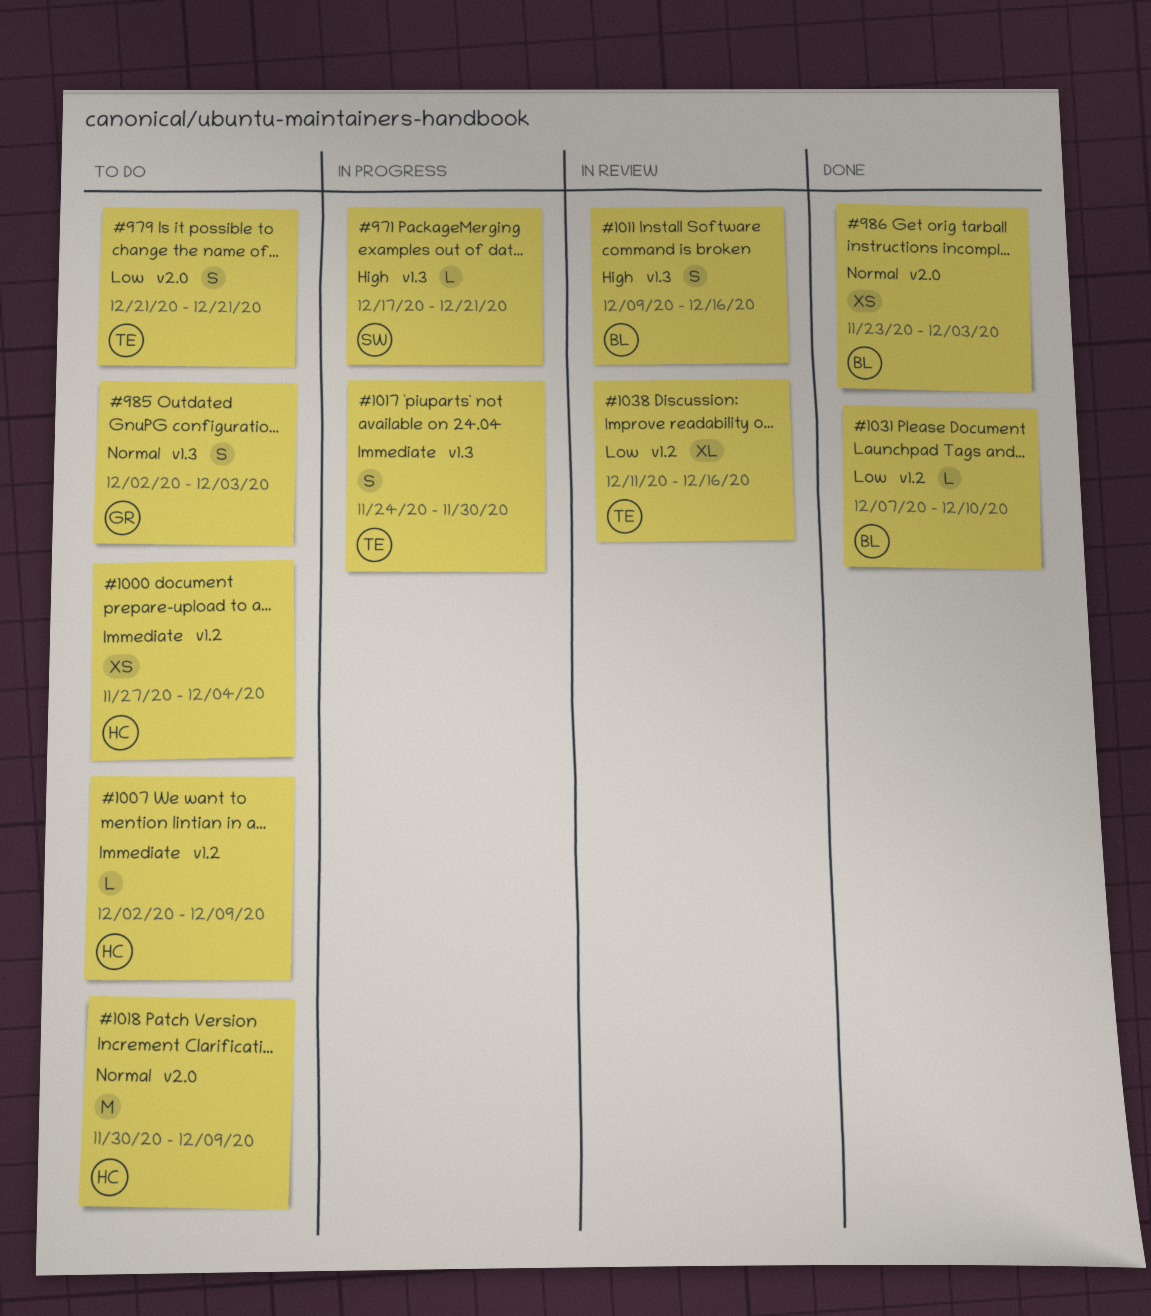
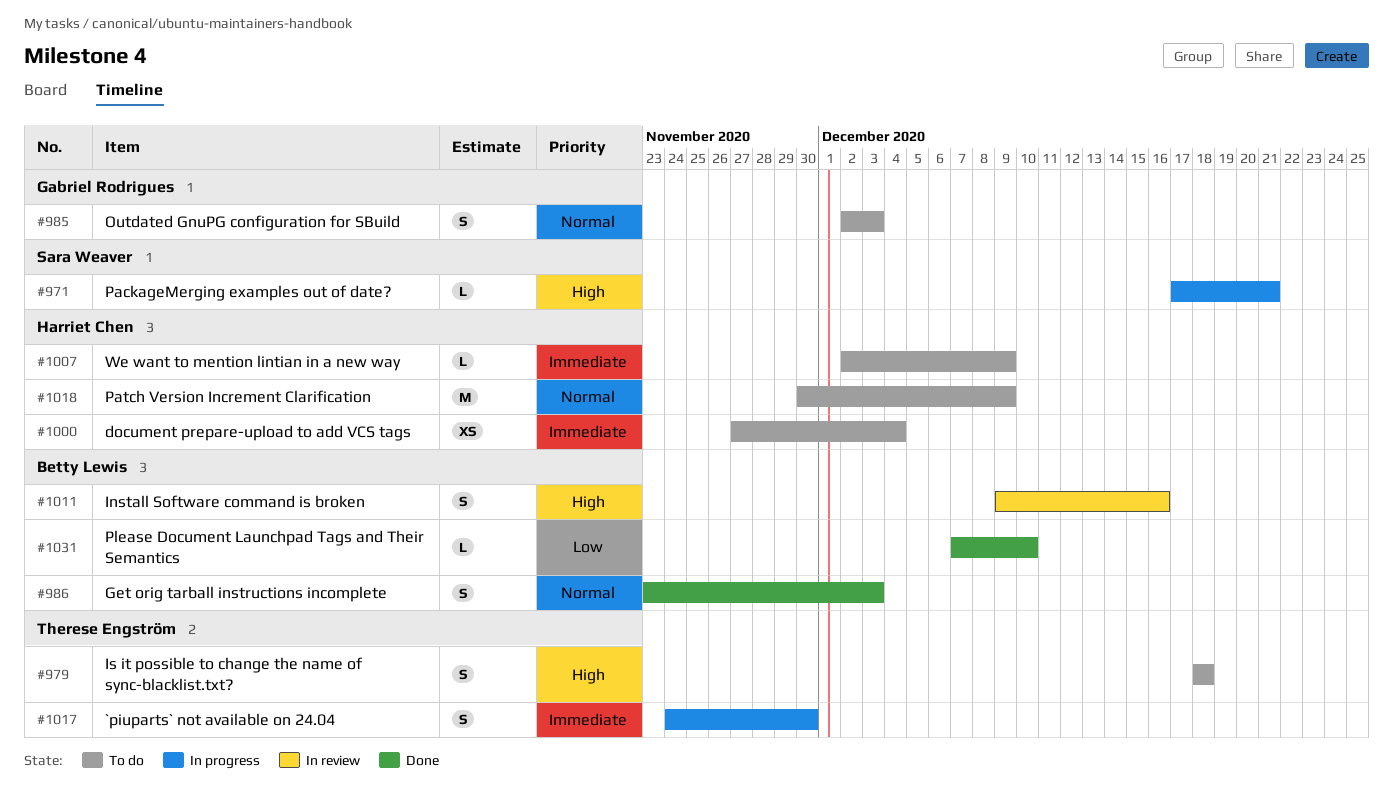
#979, priority: Low -> High
#979, start: Dec 21 -> Dec 18
#979, due: Dec 21 -> Dec 18
#986, estimate: XS -> S
#1038: present -> none

